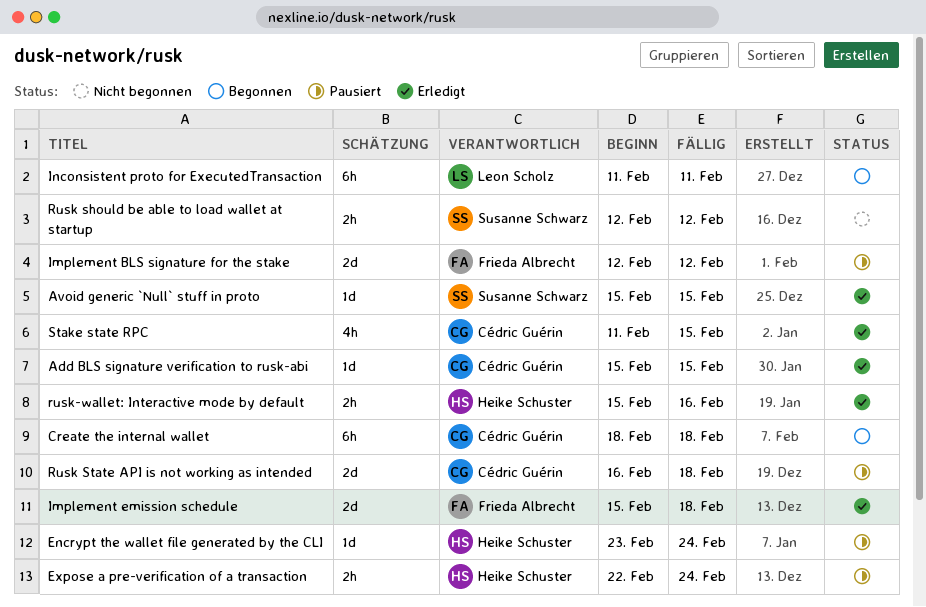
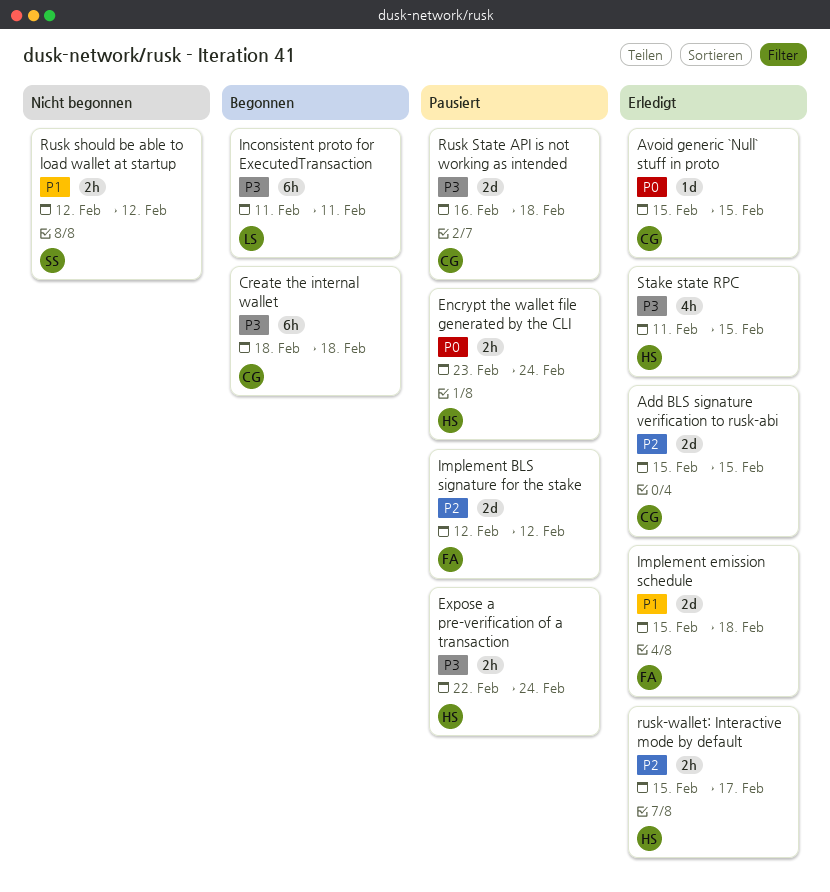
Add BLS signature verification to rusk-abi, estimate: 1d -> 2d
Avoid generic `Null` stuff in proto, owner: Susanne Schwarz -> Cédric Guérin
Encrypt the wallet file generated by the CLI, estimate: 1d -> 2h
rusk-wallet: Interactive mode by default, due: Feb 16 -> Feb 17
Stake state RPC, owner: Cédric Guérin -> Heike Schuster

